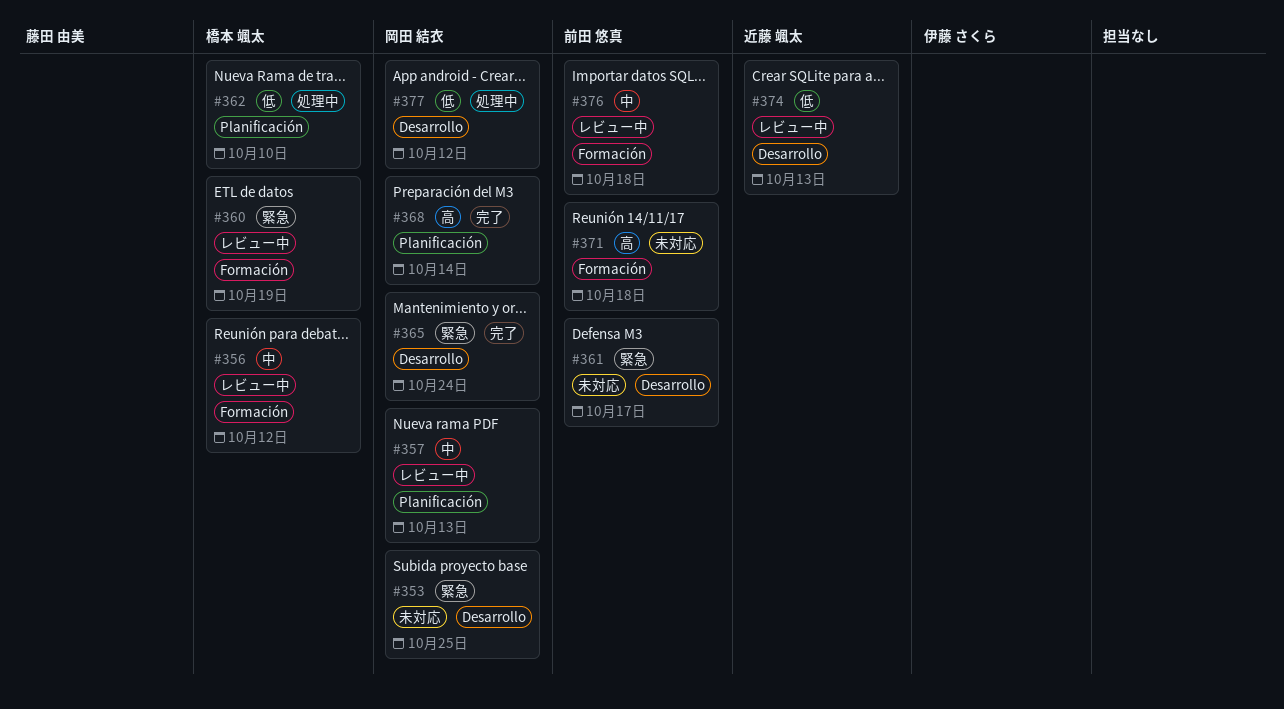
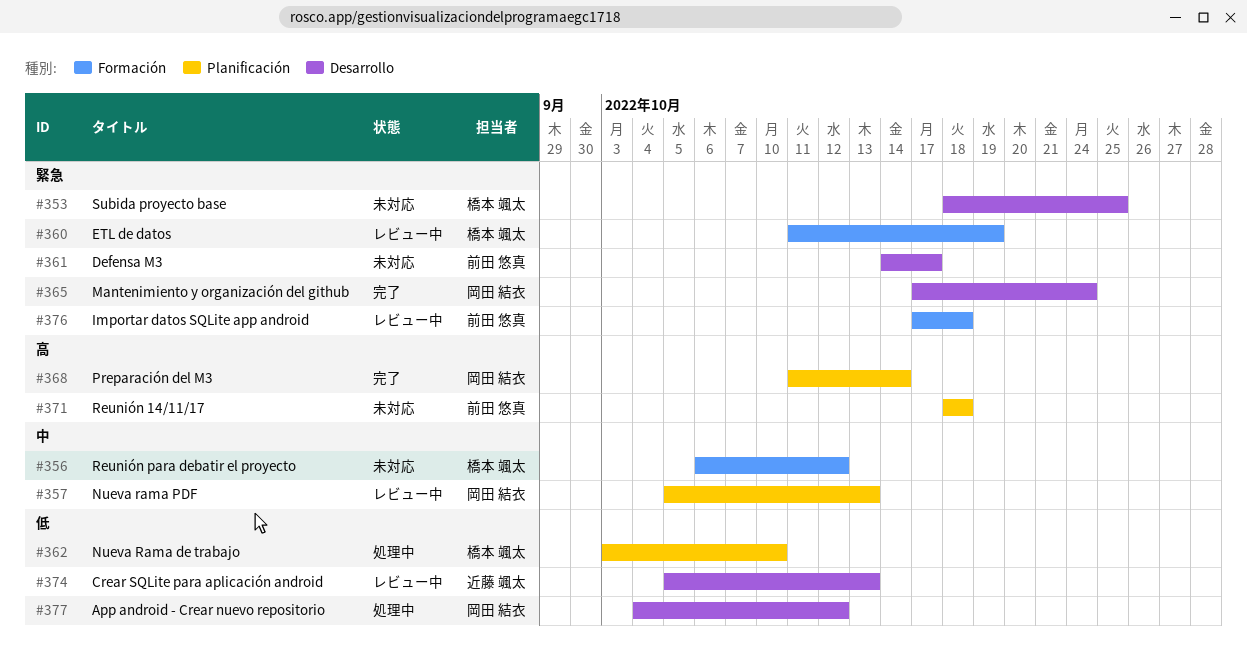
#353, owner: 岡田 結衣 -> 橋本 颯太
#356, status: レビュー中 -> 未対応
#371, label: Formación -> Planificación
#376, priority: 中 -> 緊急

